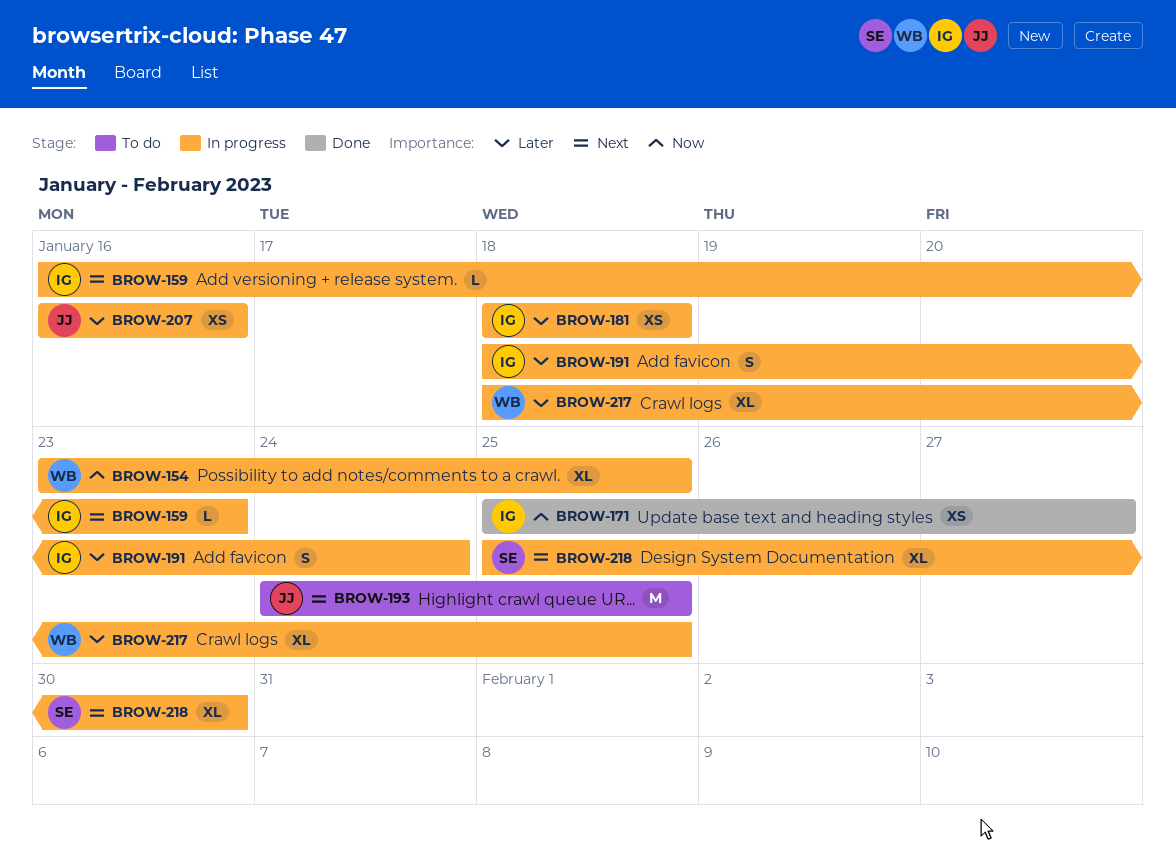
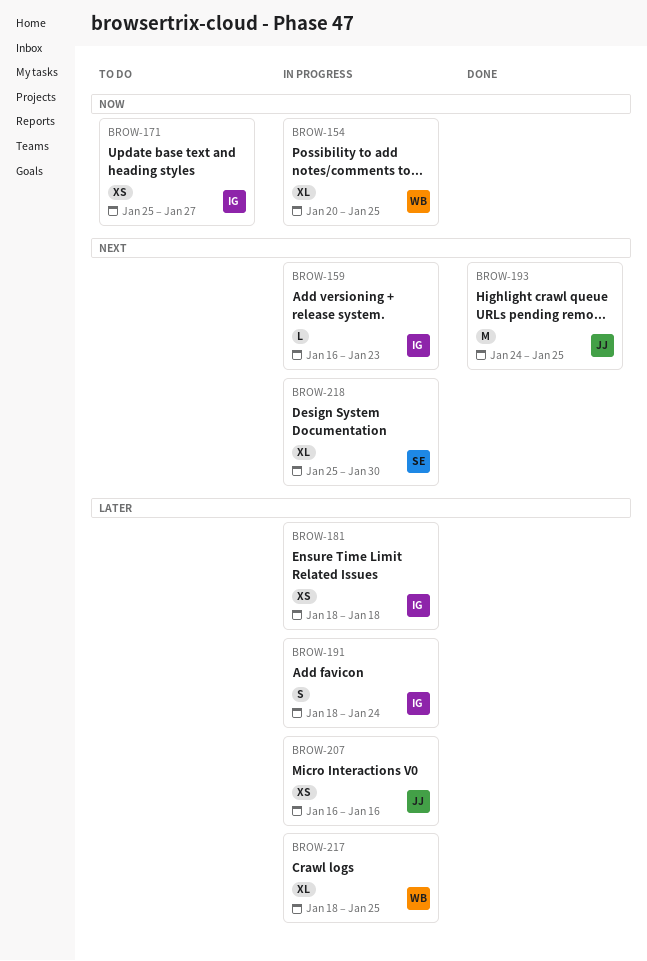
BROW-154, start: Jan 23 -> Jan 20
BROW-171, status: Done -> To do
BROW-193, status: To do -> Done

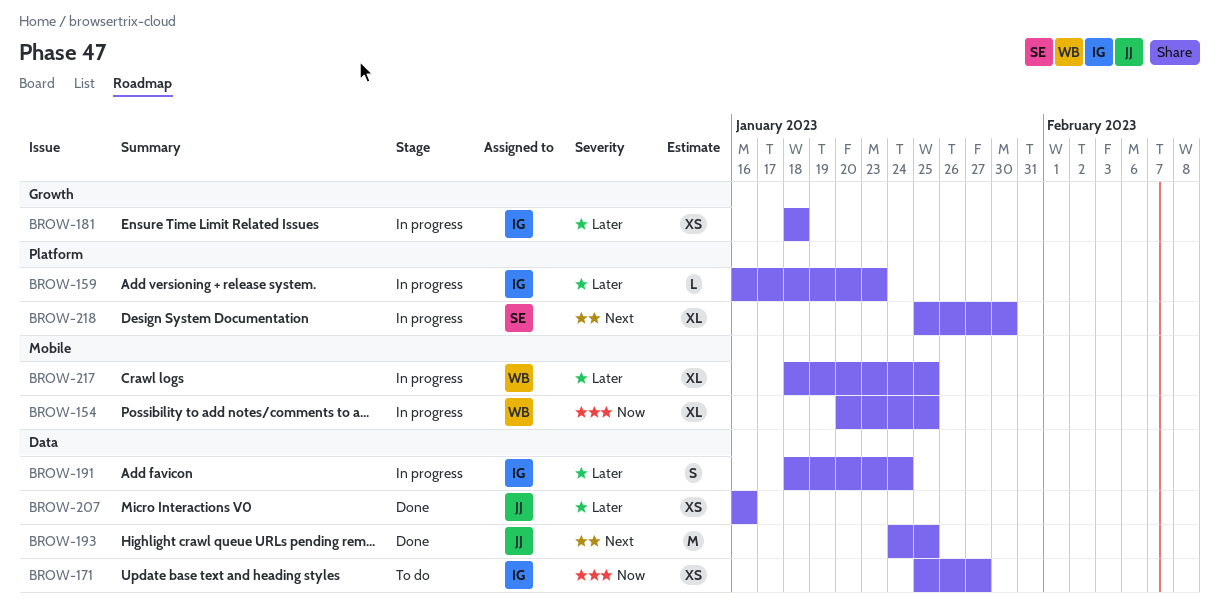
BROW-159, priority: Next -> Later
BROW-207, status: In progress -> Done

